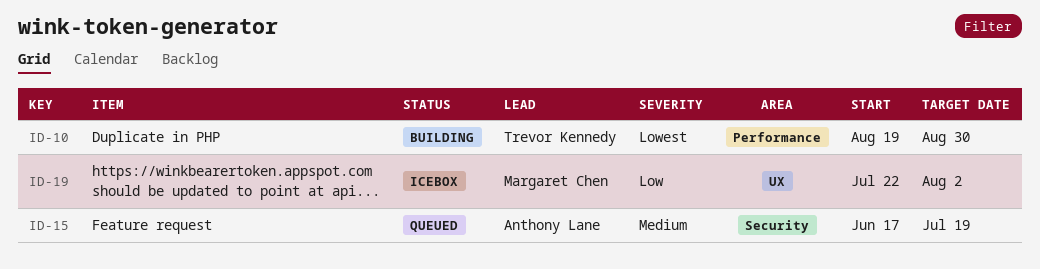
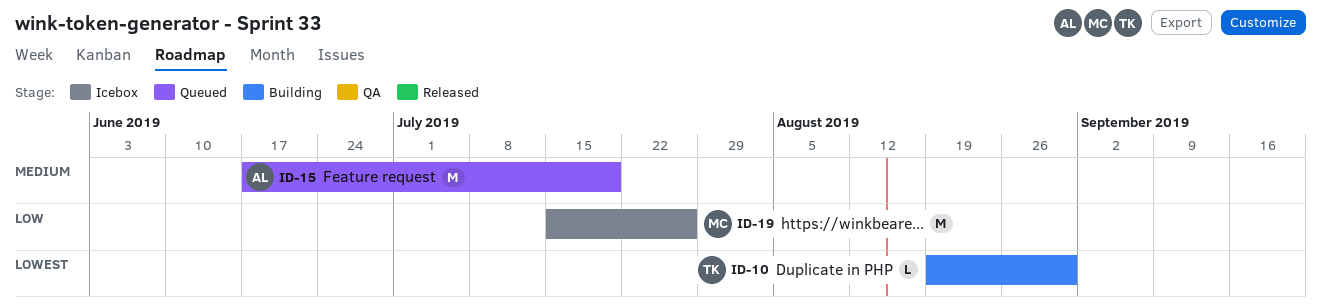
ID-19, start: Jul 22 -> Jul 15
ID-19, due: Aug 2 -> Jul 26

